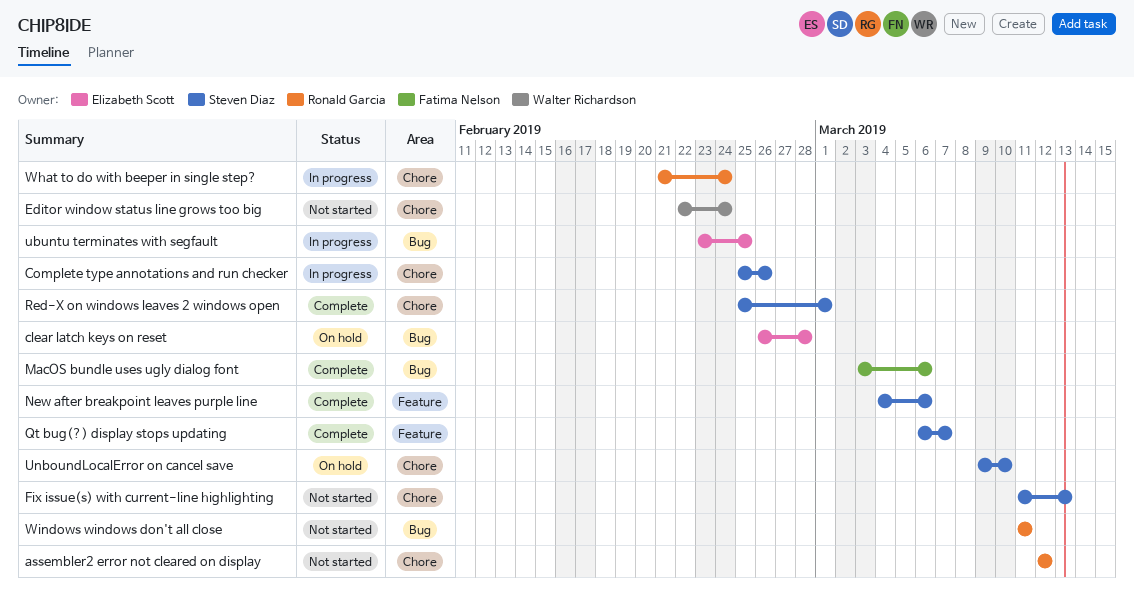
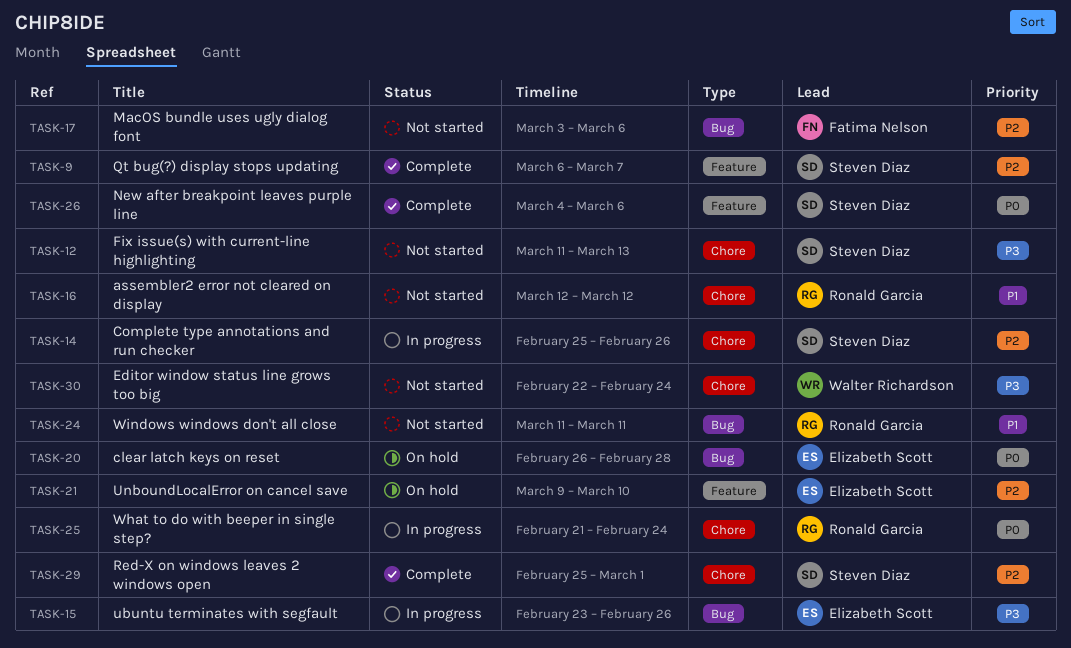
MacOS bundle uses ugly dialog font, status: Complete -> Not started
ubuntu terminates with segfault, due: Feb 25 -> Feb 26
UnboundLocalError on cancel save, owner: Steven Diaz -> Elizabeth Scott
UnboundLocalError on cancel save, label: Chore -> Feature

